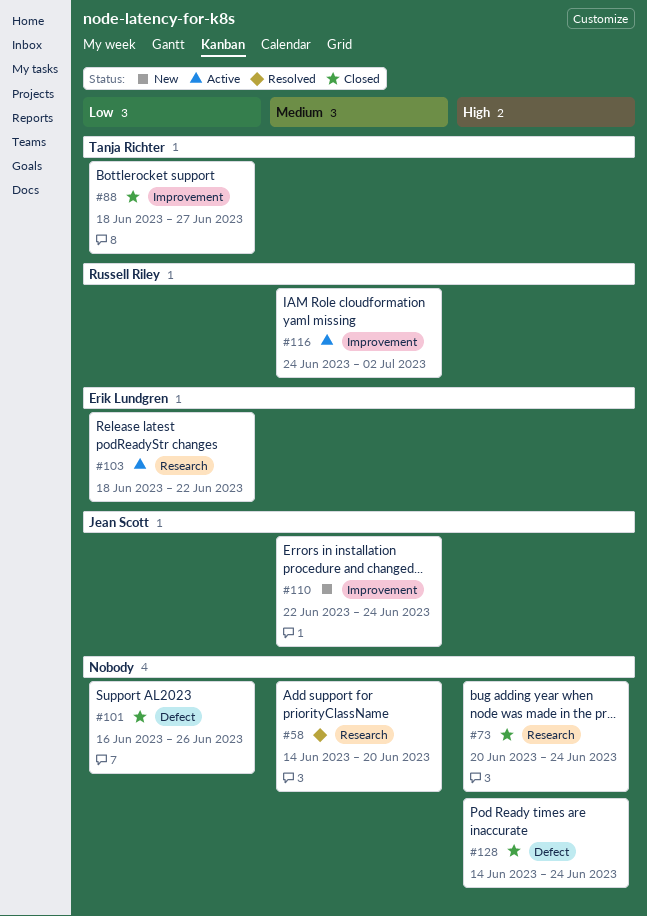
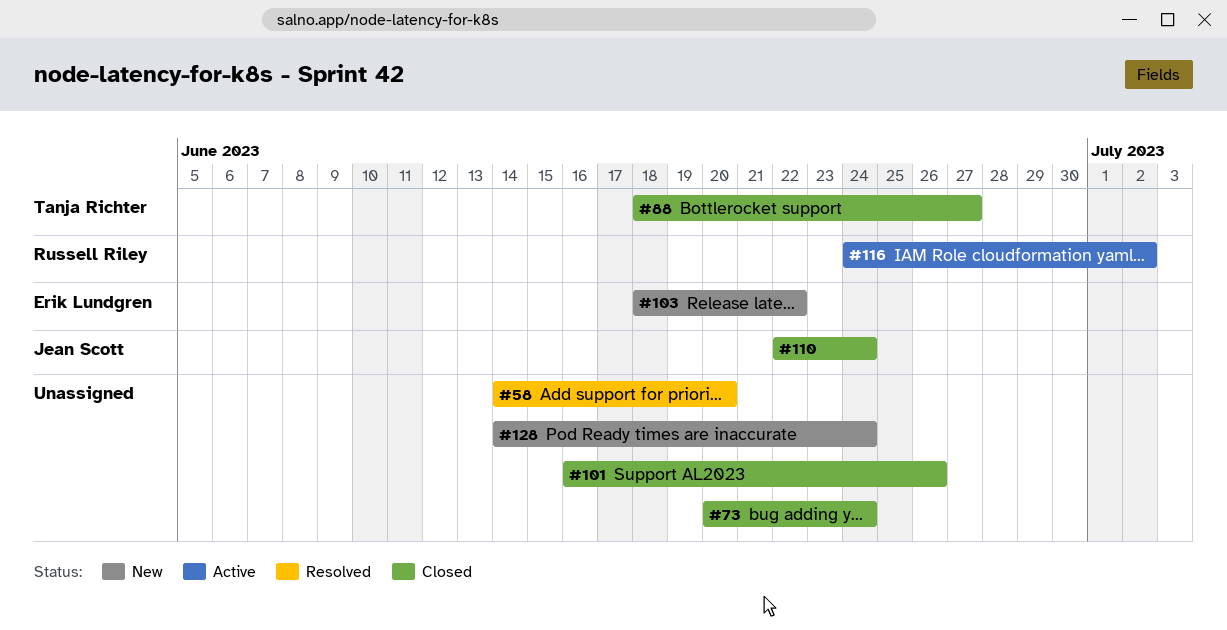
#103, status: Active -> New
#110, status: New -> Closed
#128, status: Closed -> New

